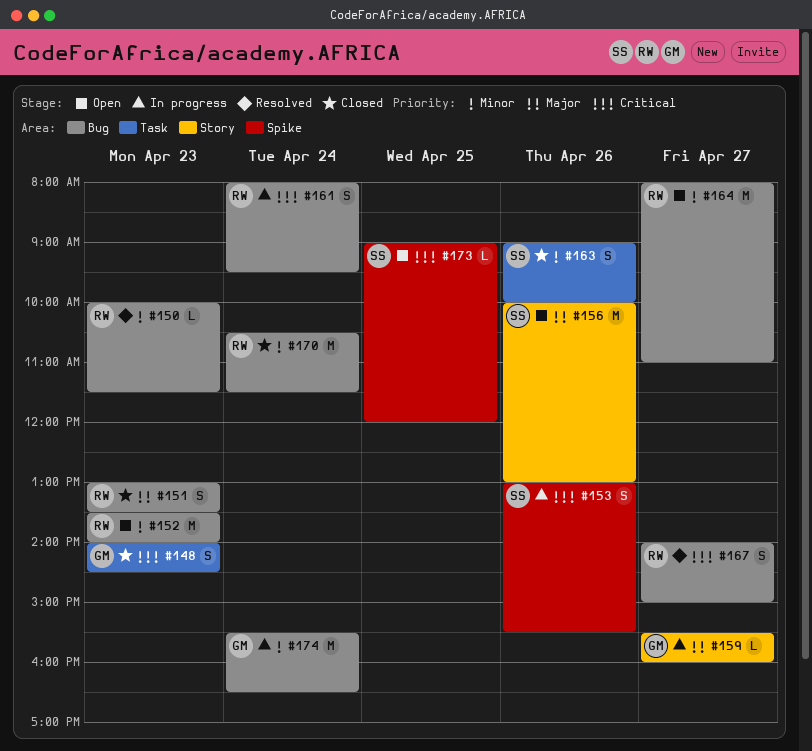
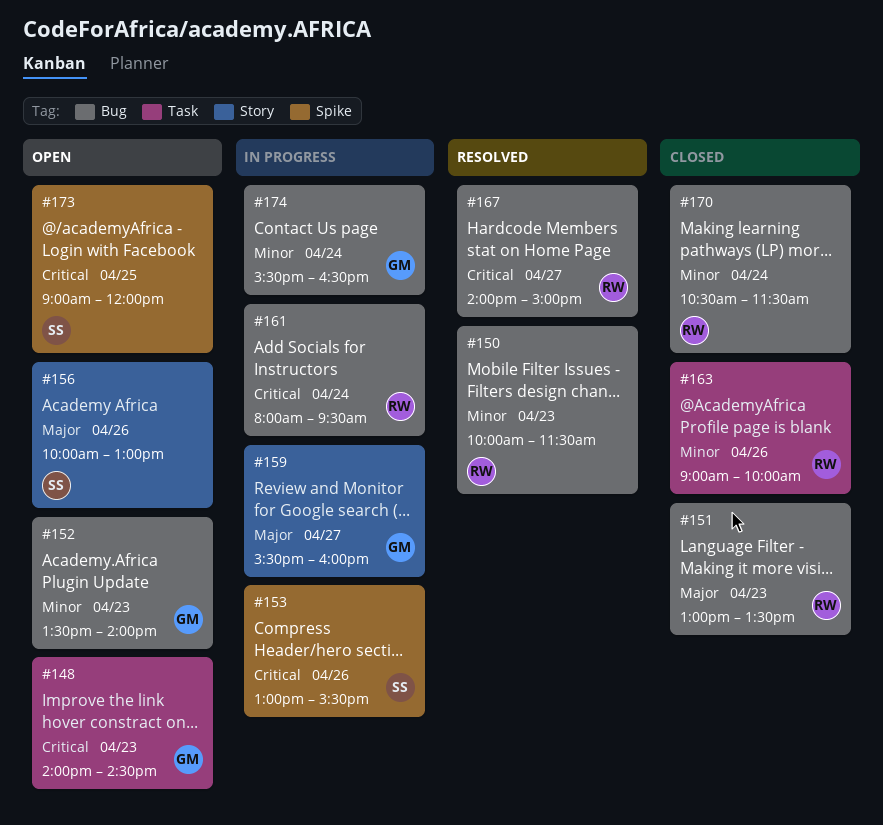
#148, status: Closed -> Open
#152, owner: RW -> GM
#163, owner: SS -> RW
#164: present -> none

